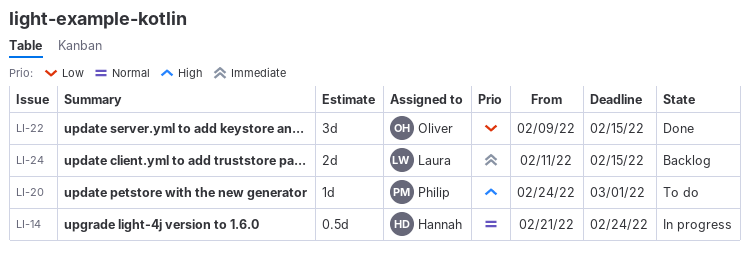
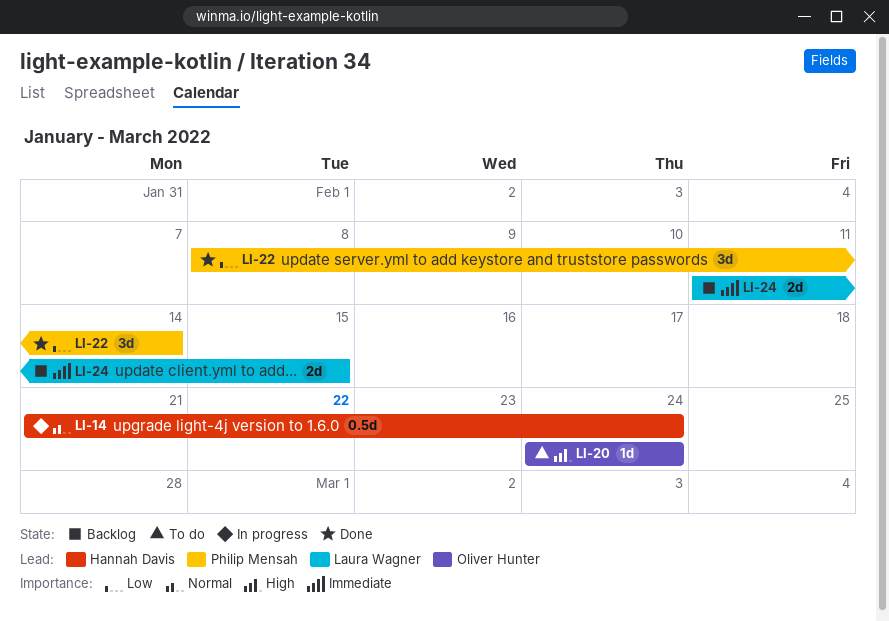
LI-20, owner: Philip Mensah -> Oliver Hunter
LI-20, due: Mar 1 -> Feb 24
LI-22, owner: Oliver Hunter -> Philip Mensah
LI-22, start: Feb 9 -> Feb 8
LI-22, due: Feb 15 -> Feb 14

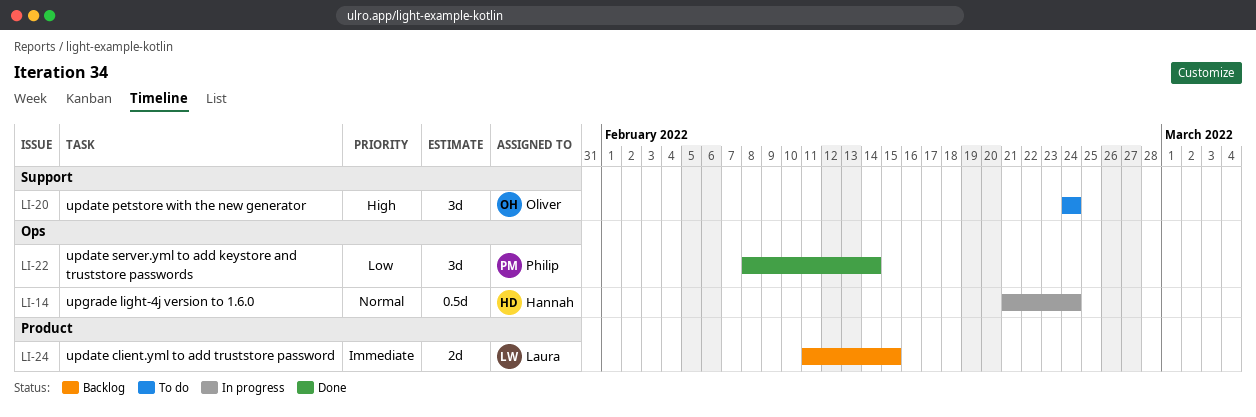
LI-20, estimate: 1d -> 3d

